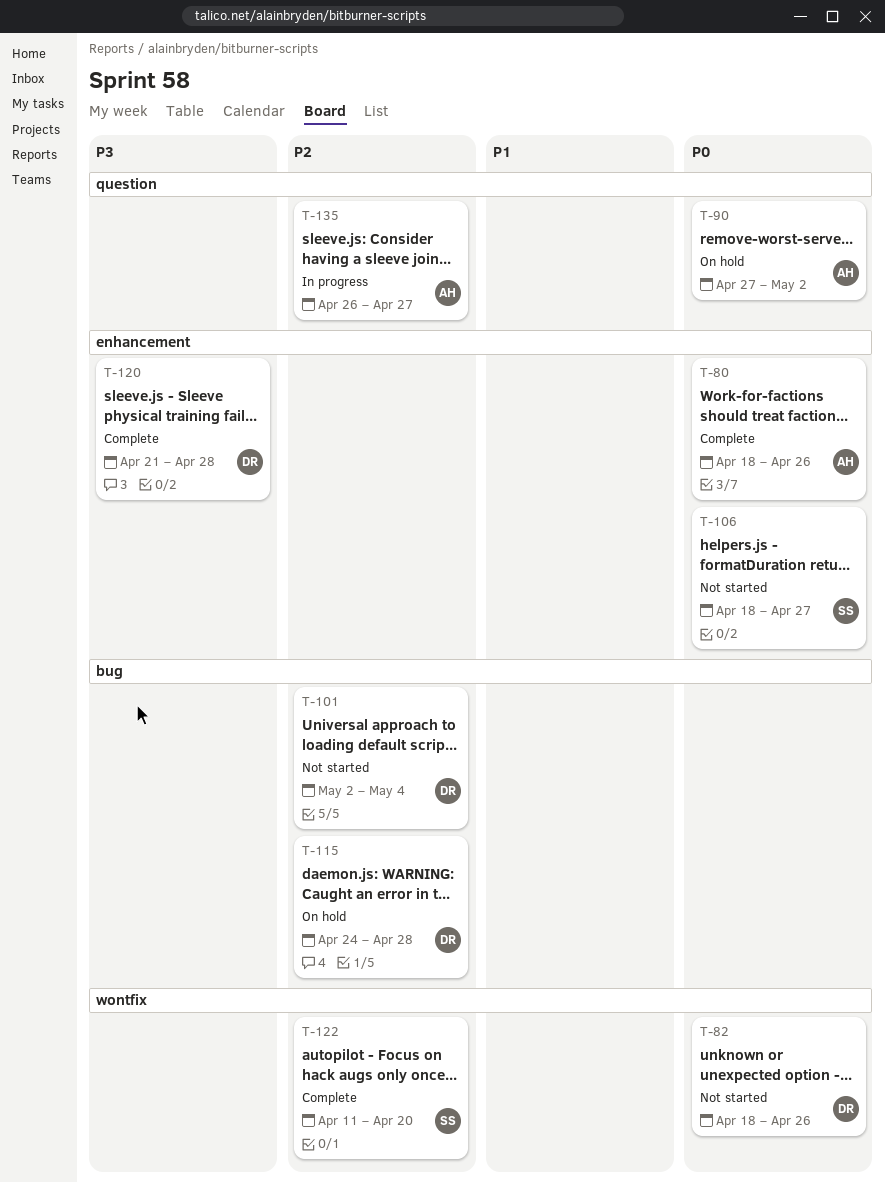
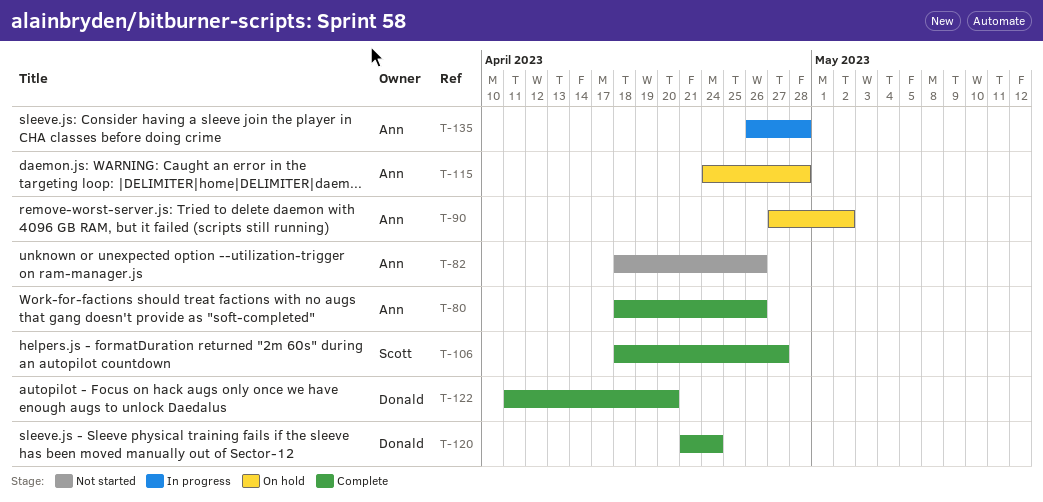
T-82, owner: Donald -> Ann
T-101: present -> none
T-106, status: Not started -> Complete
T-115, owner: Donald -> Ann
T-120, due: Apr 28 -> Apr 24
T-122, owner: Scott -> Donald
T-135, due: Apr 27 -> Apr 28

